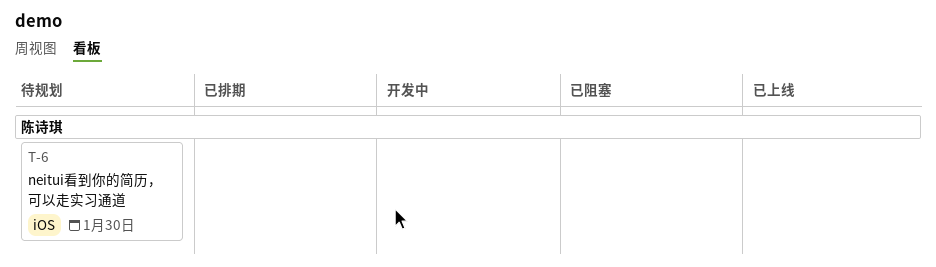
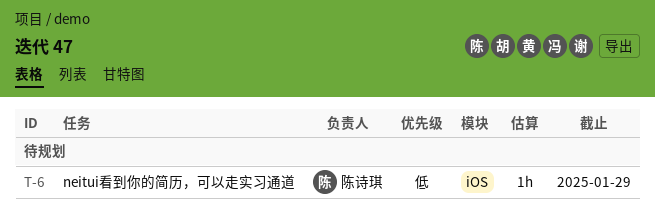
T-6, due: Jan 30 -> Jan 29

